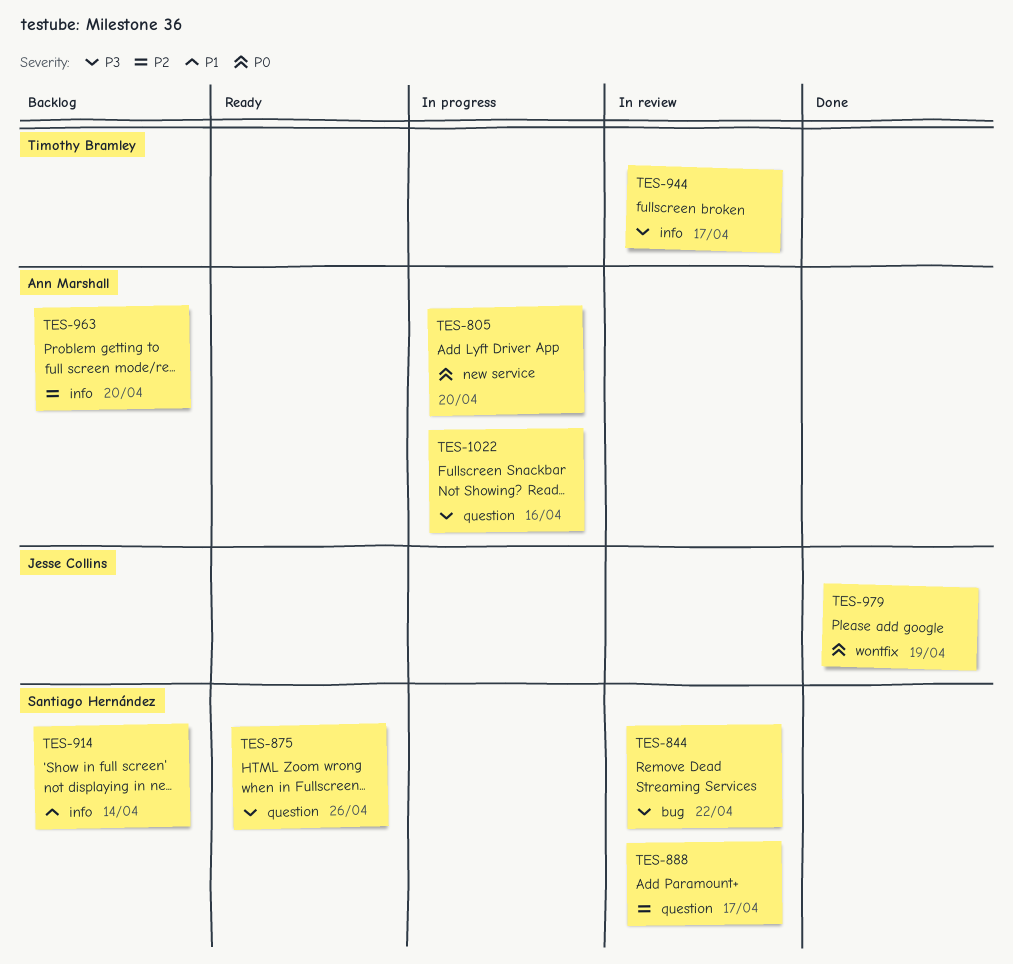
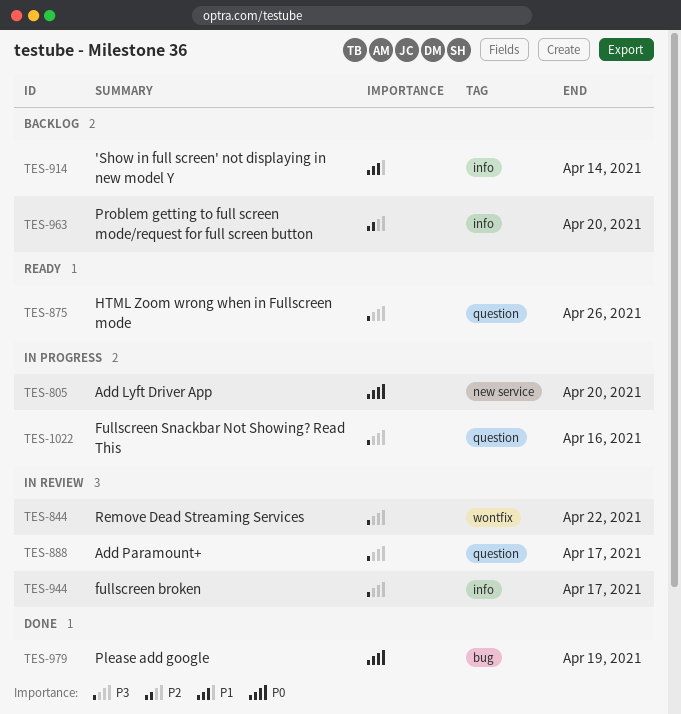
TES-844, label: bug -> wontfix
TES-888, priority: P2 -> P3
TES-979, label: wontfix -> bug

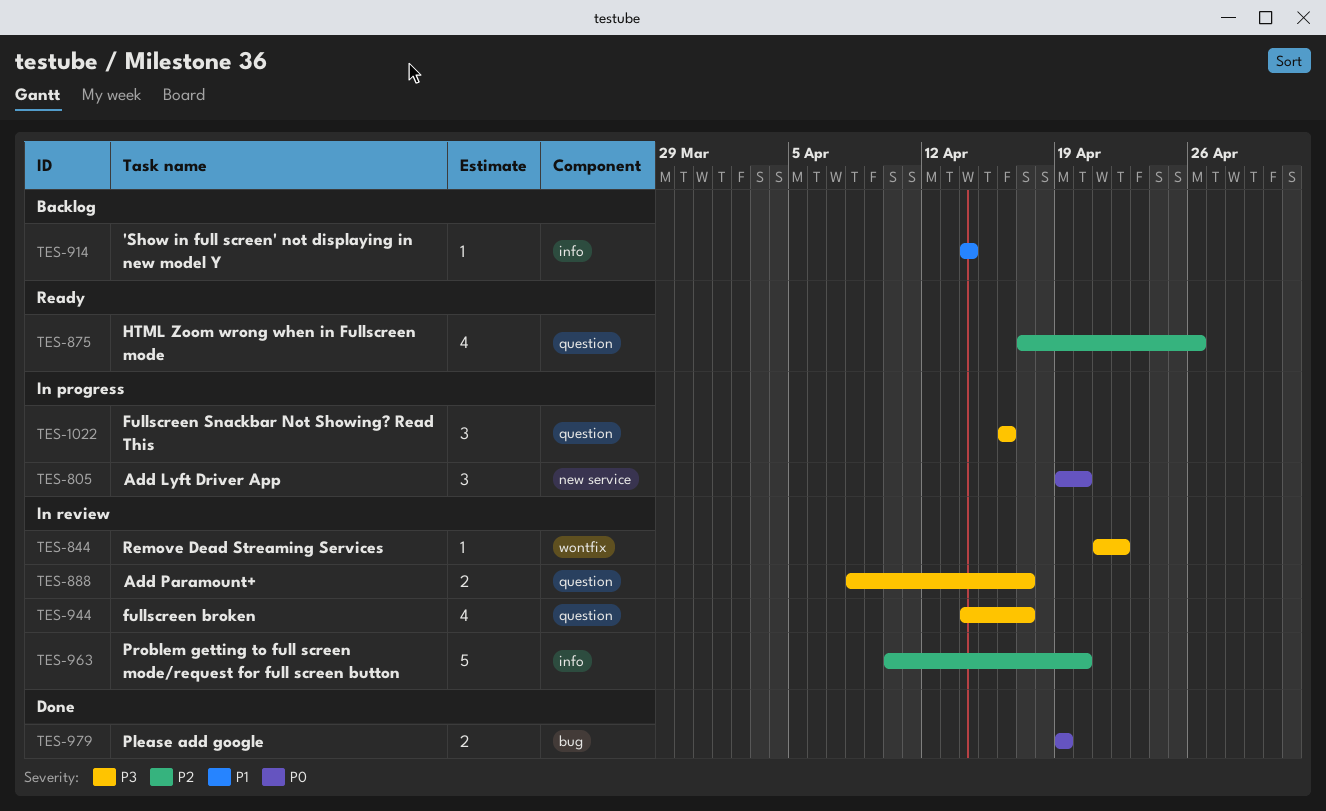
TES-875, priority: P3 -> P2
TES-944, label: info -> question
TES-963, status: Backlog -> In review

